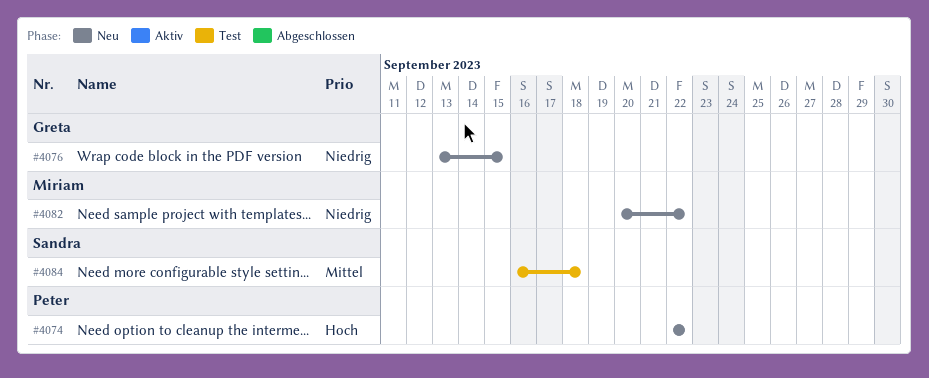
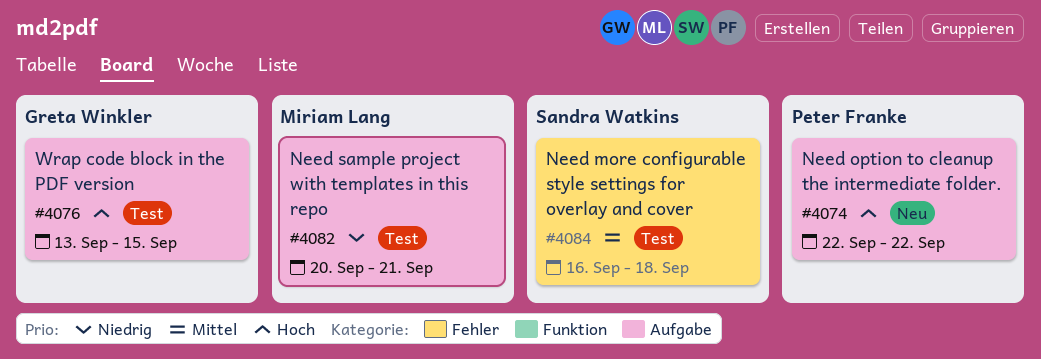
#4076, status: Neu -> Test
#4076, priority: Niedrig -> Hoch
#4082, status: Neu -> Test
#4082, due: Sep 22 -> Sep 21

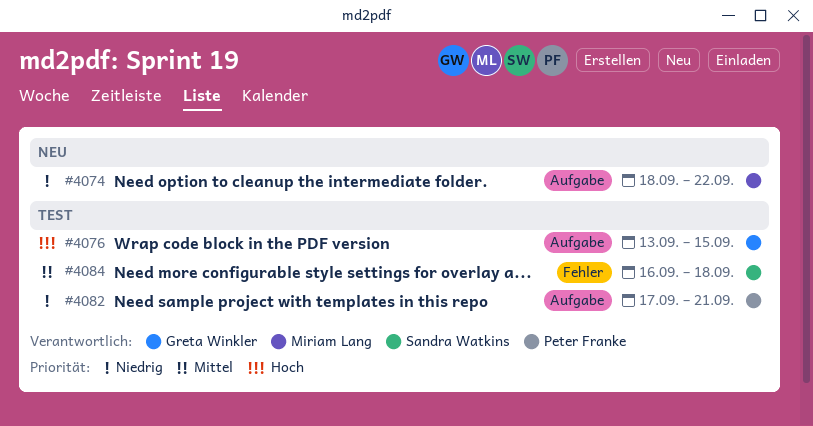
#4074, owner: Peter Franke -> Miriam Lang
#4074, priority: Hoch -> Niedrig
#4074, start: Sep 22 -> Sep 18
#4082, owner: Miriam Lang -> Peter Franke
#4082, start: Sep 20 -> Sep 17

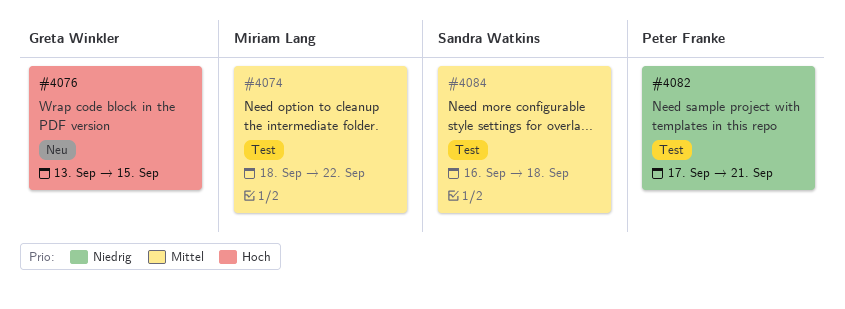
#4074, status: Neu -> Test
#4074, priority: Niedrig -> Mittel
#4076, status: Test -> Neu

